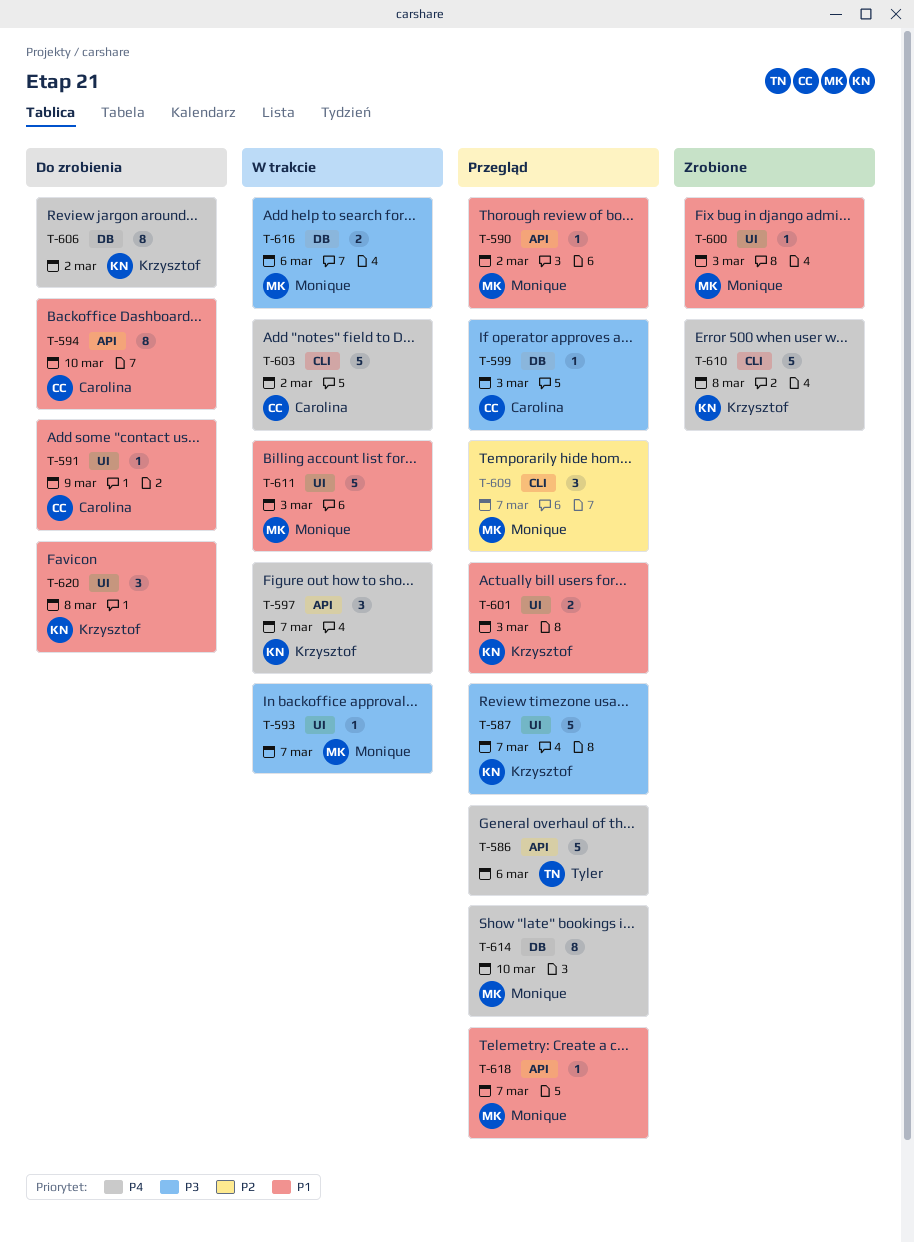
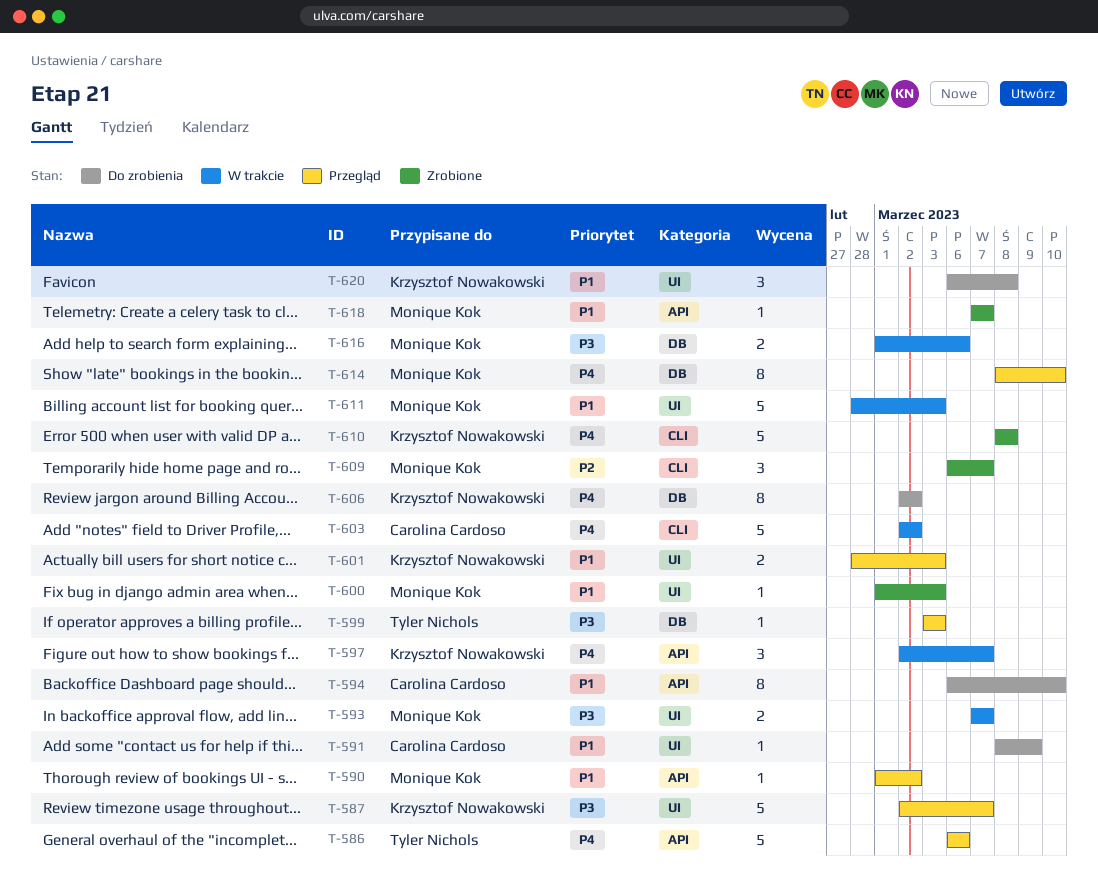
T-593, estimate: 1 -> 2
T-599, owner: Carolina Cardoso -> Tyler Nichols
T-609, status: Przegląd -> Zrobione
T-618, status: Przegląd -> Zrobione

